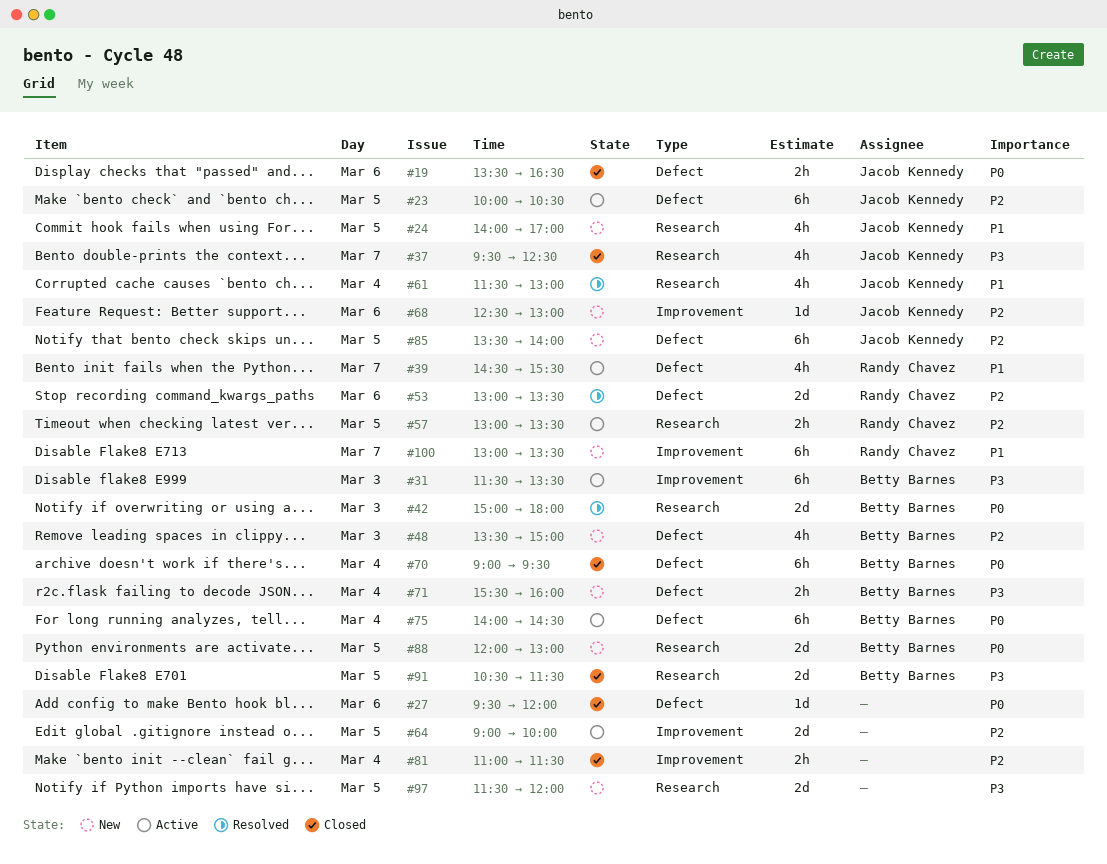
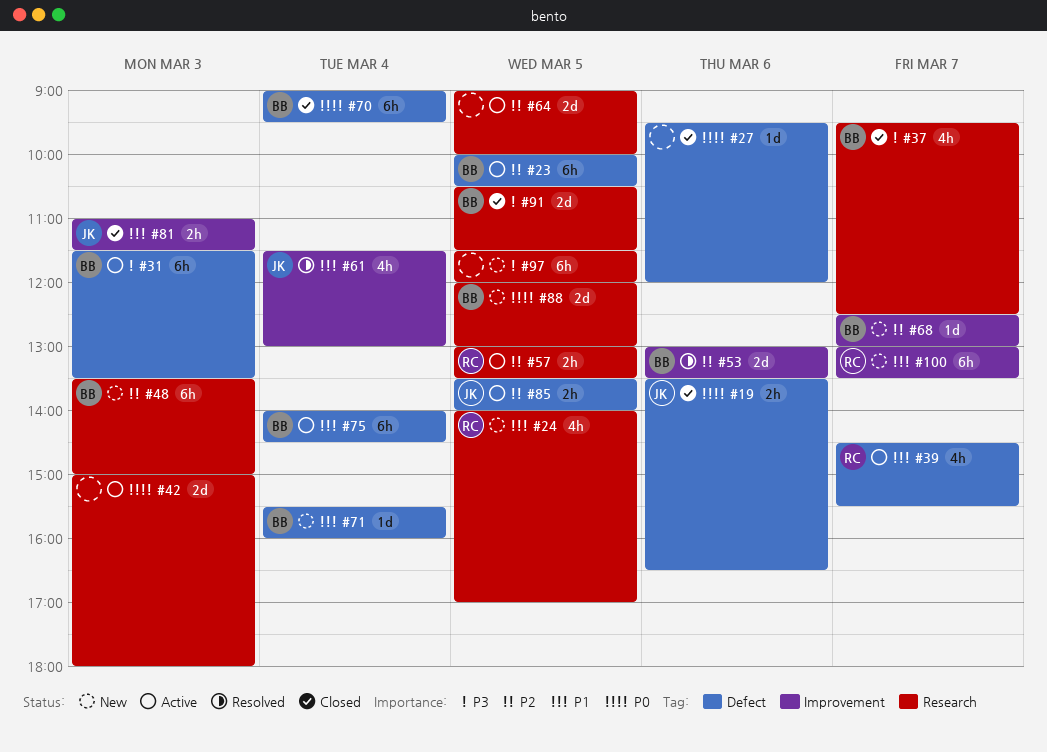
#23, owner: Jacob Kennedy -> Betty Barnes
#24, owner: Jacob Kennedy -> Randy Chavez
#31, label: Improvement -> Defect
#37, owner: Jacob Kennedy -> Betty Barnes
#42, status: Resolved -> Active
#42, owner: Betty Barnes -> none
#48, label: Defect -> Research
#48, estimate: 4h -> 6h
#53, owner: Randy Chavez -> Betty Barnes
#53, label: Defect -> Improvement
#61, label: Research -> Improvement
#64, label: Improvement -> Research
#68, owner: Jacob Kennedy -> Betty Barnes
#68, day: Mar 6 -> Mar 7
#71, priority: P3 -> P1
#71, estimate: 2h -> 1d
#75, priority: P0 -> P1
#81, owner: none -> Jacob Kennedy
#81, priority: P2 -> P1
#81, day: Mar 4 -> Mar 3
#85, status: New -> Active
#85, estimate: 6h -> 2h
#97, estimate: 2d -> 6h

